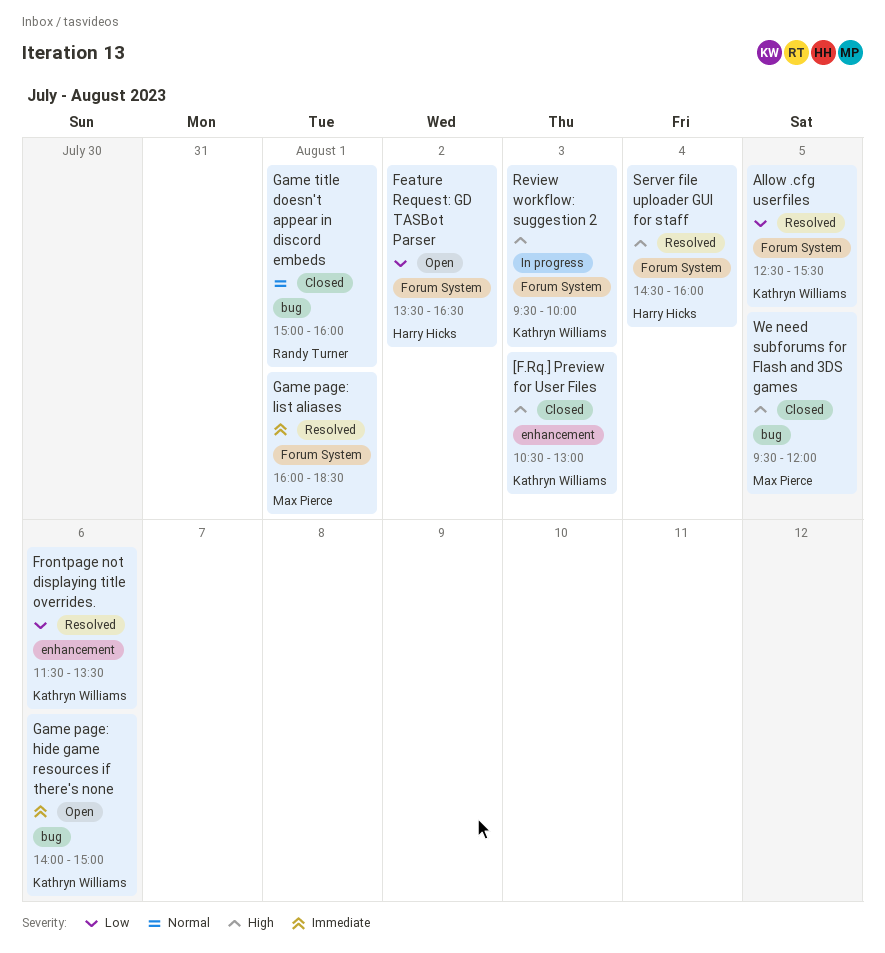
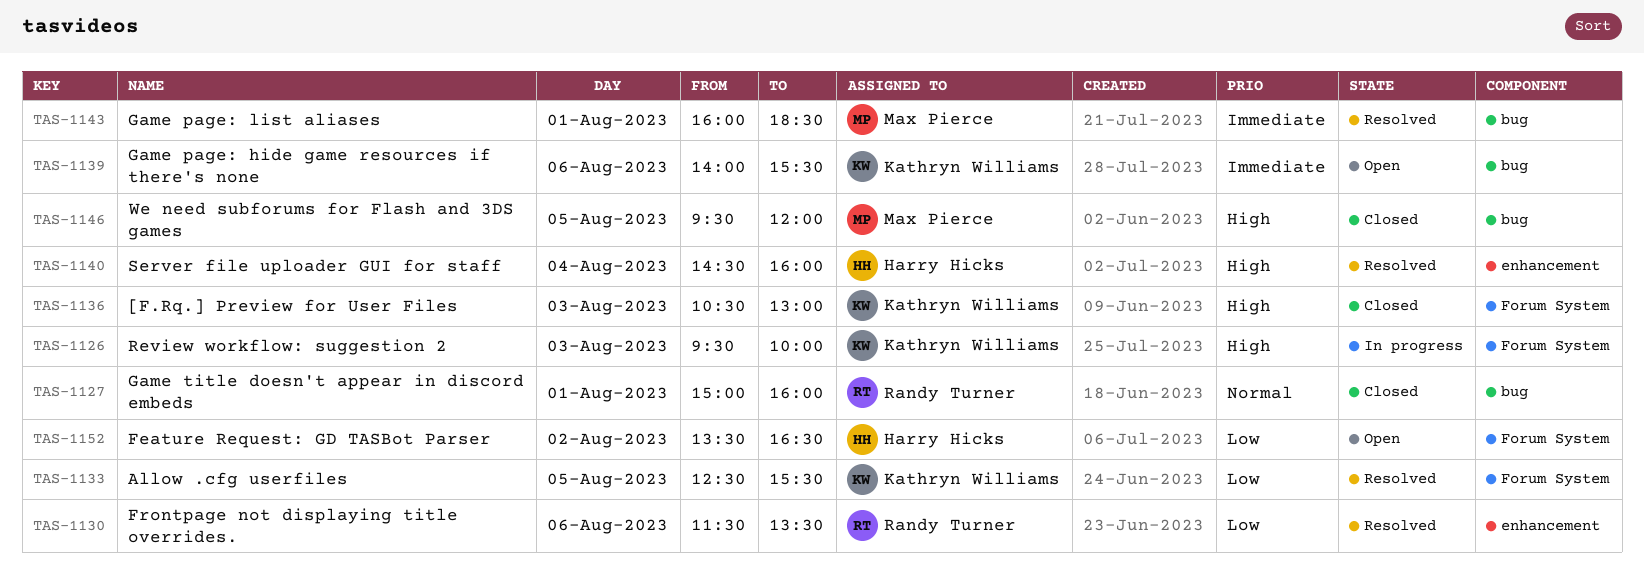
[F.Rq.] Preview for User Files, label: enhancement -> Forum System
Frontpage not displaying title overrides., owner: Kathryn Williams -> Randy Turner
Game page: hide game resources if there's none, ends: 15:00 -> 15:30
Game page: list aliases, label: Forum System -> bug
Server file uploader GUI for staff, label: Forum System -> enhancement

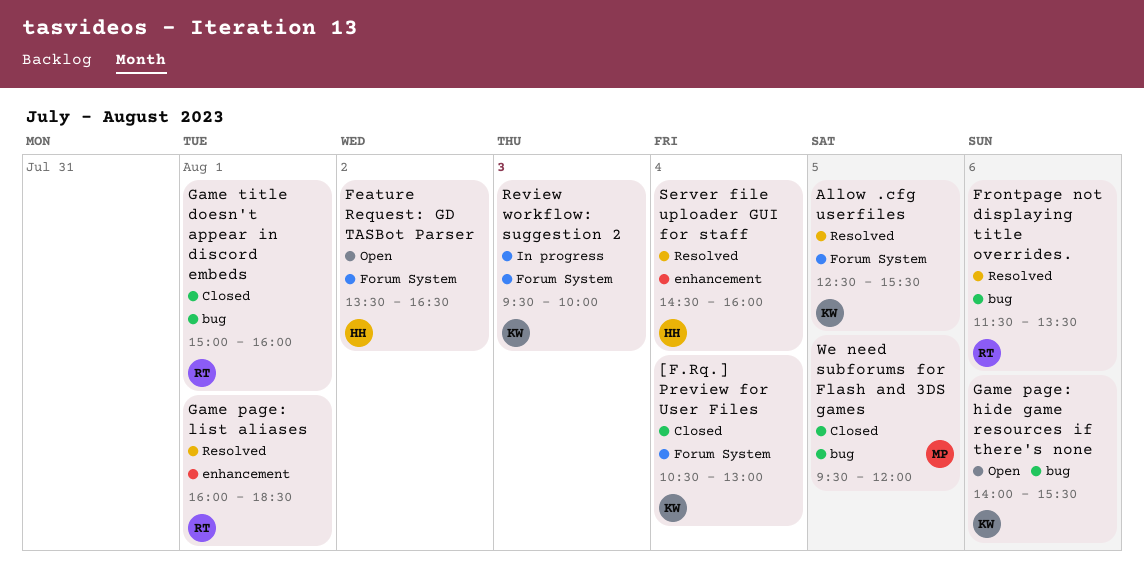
[F.Rq.] Preview for User Files, day: Aug 3 -> Aug 4
Frontpage not displaying title overrides., label: enhancement -> bug
Game page: list aliases, owner: Max Pierce -> Randy Turner
Game page: list aliases, label: bug -> enhancement

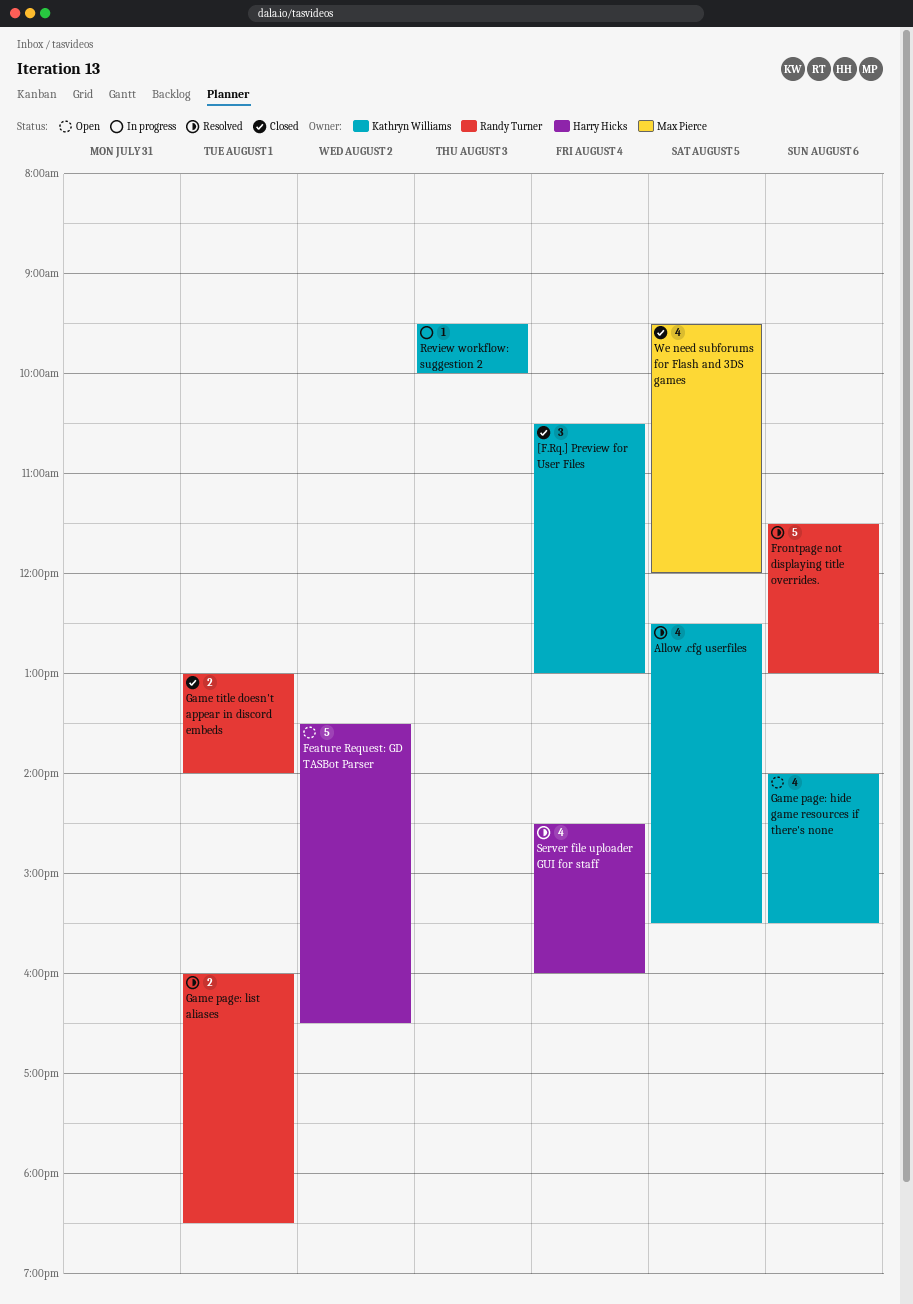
Frontpage not displaying title overrides., ends: 13:30 -> 13:00
Game title doesn't appear in discord embeds, begins: 15:00 -> 13:00
Game title doesn't appear in discord embeds, ends: 16:00 -> 14:00

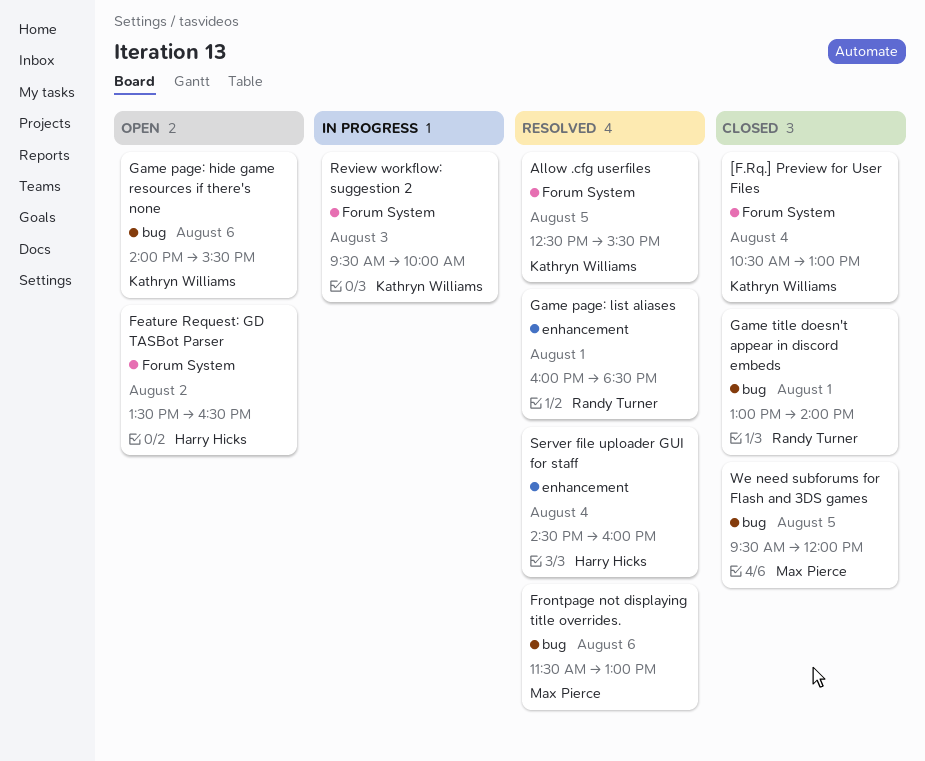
Frontpage not displaying title overrides., owner: Randy Turner -> Max Pierce

